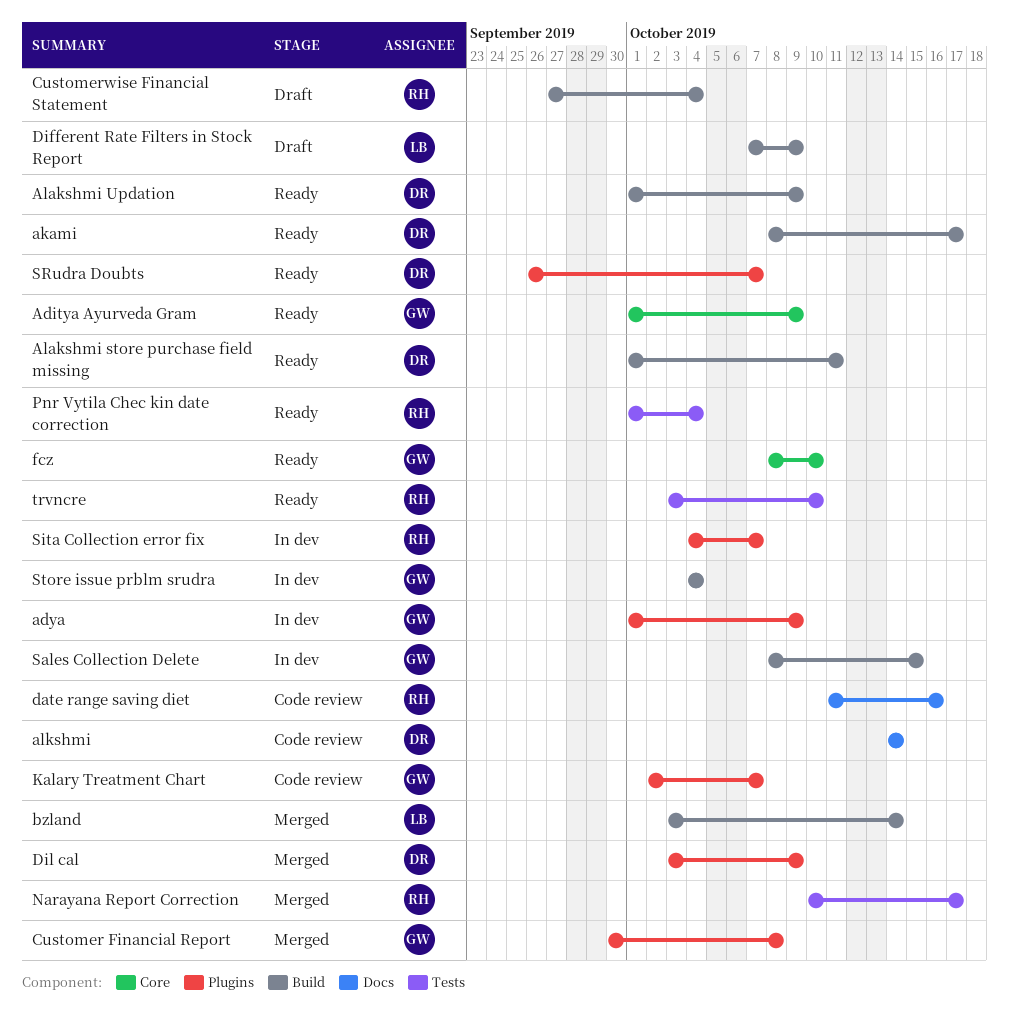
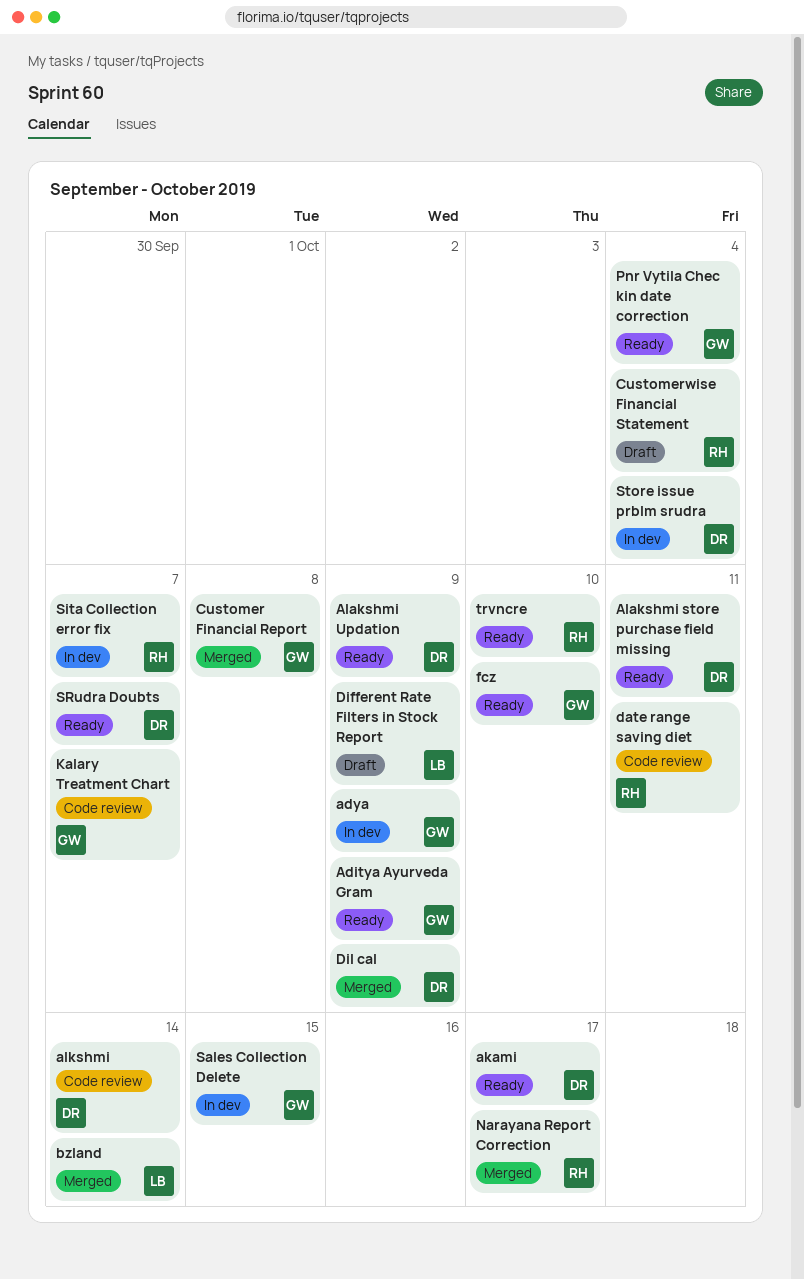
date range saving diet, due: Oct 16 -> Oct 11
Pnr Vytila Chec kin date correction, owner: RH -> GW
Store issue prblm srudra, owner: GW -> DR

